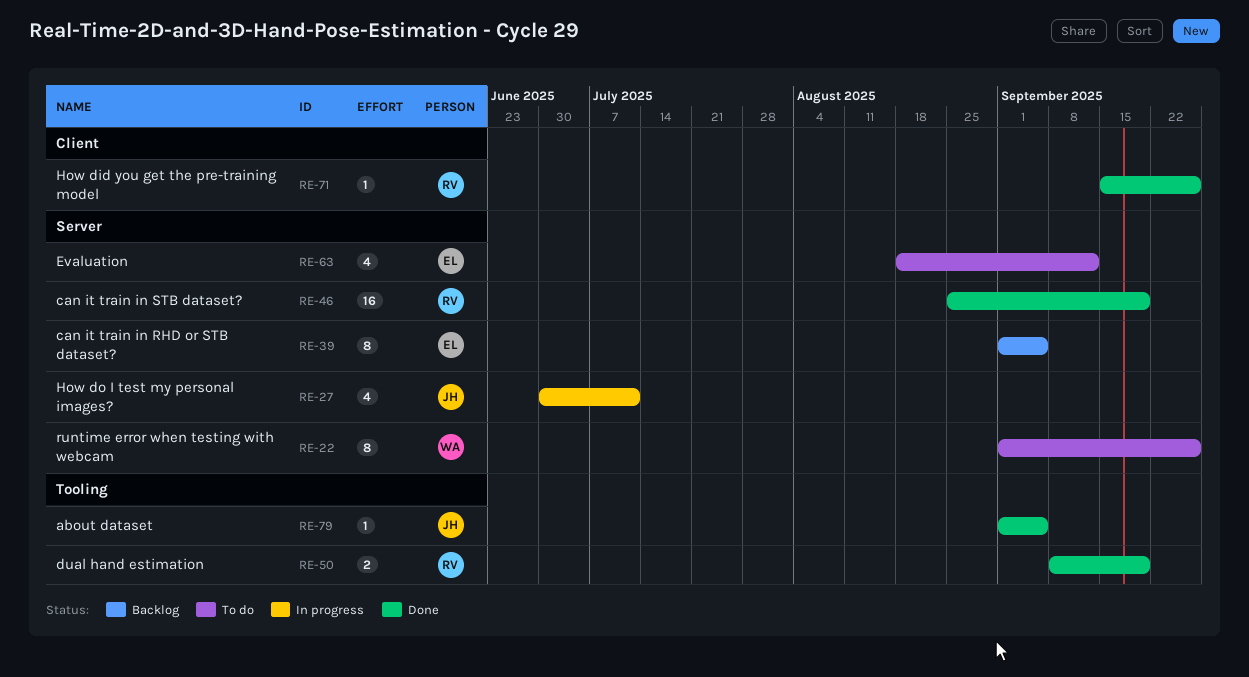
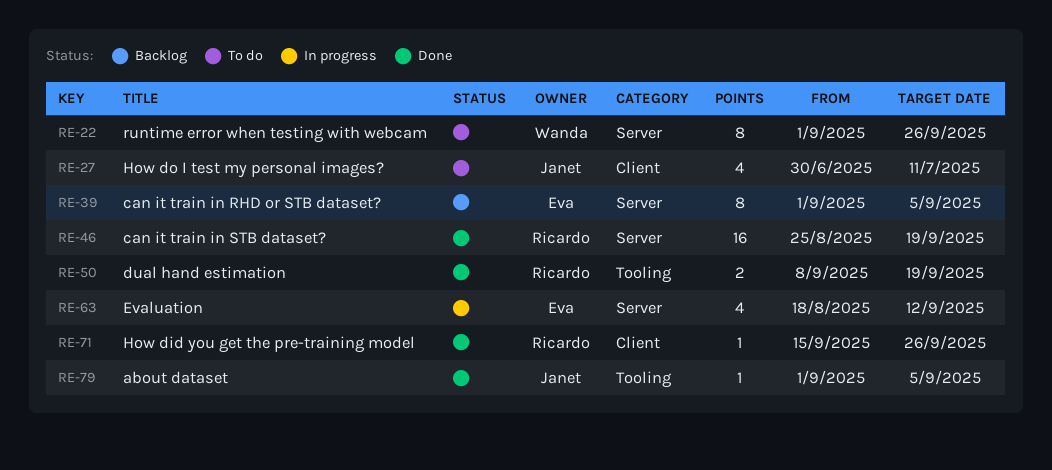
RE-27, status: In progress -> To do
RE-27, label: Server -> Client
RE-63, status: To do -> In progress

